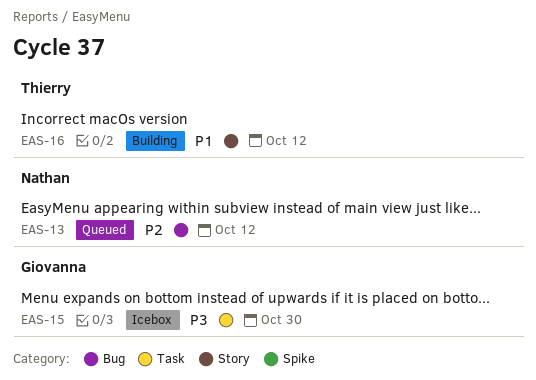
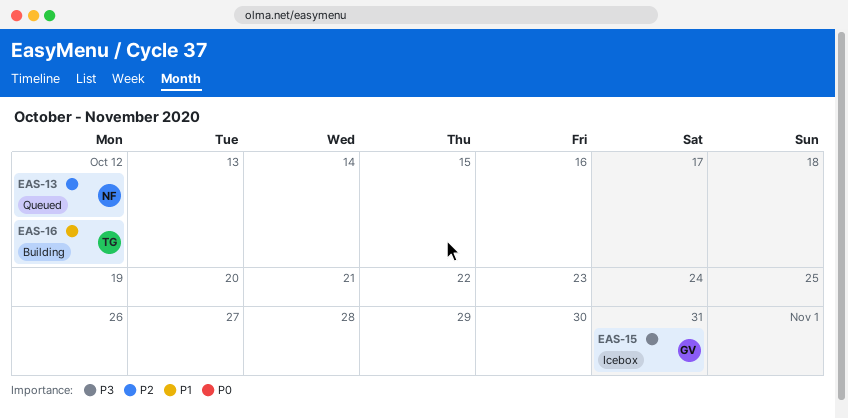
EAS-15, due: Oct 30 -> Oct 31

